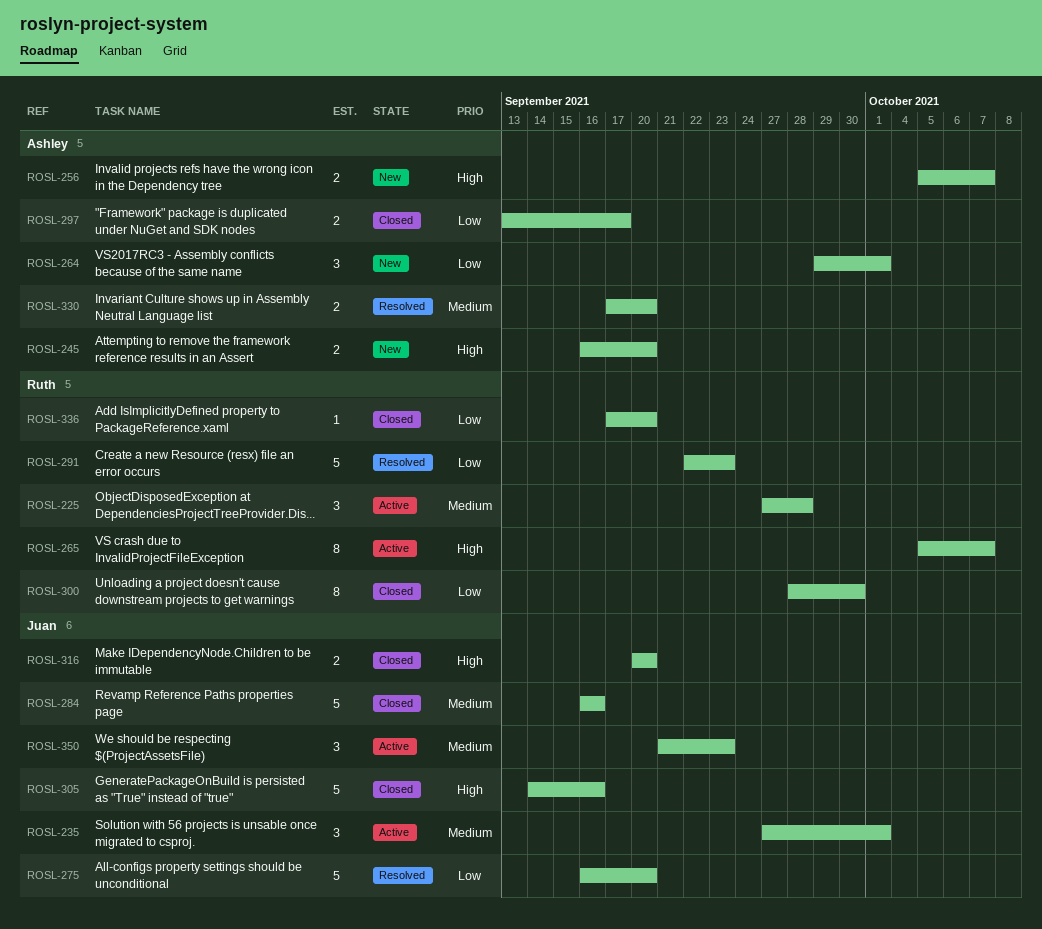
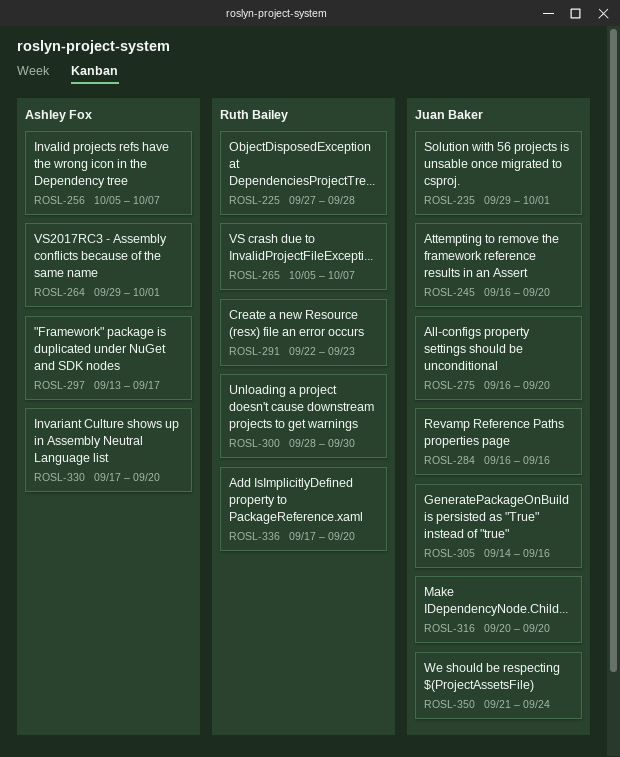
ROSL-235, start: Sep 27 -> Sep 29
ROSL-245, owner: Ashley Fox -> Juan Baker
ROSL-350, due: Sep 23 -> Sep 24

